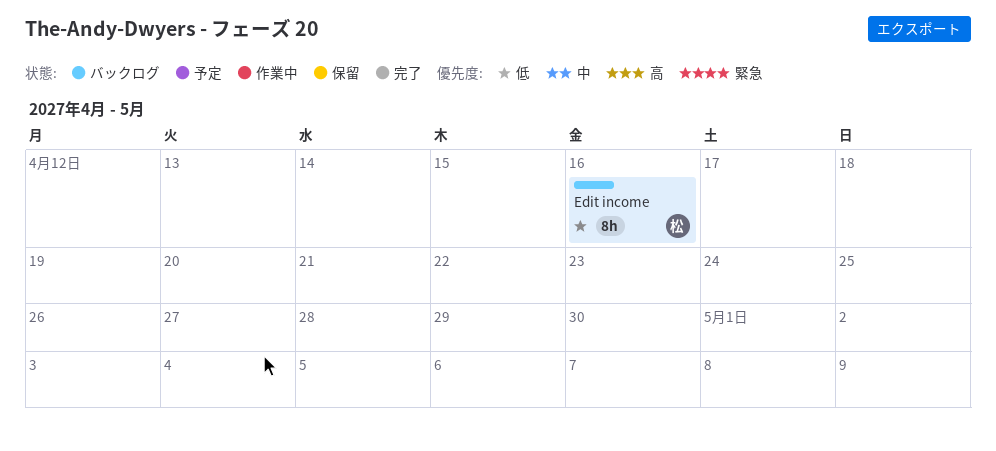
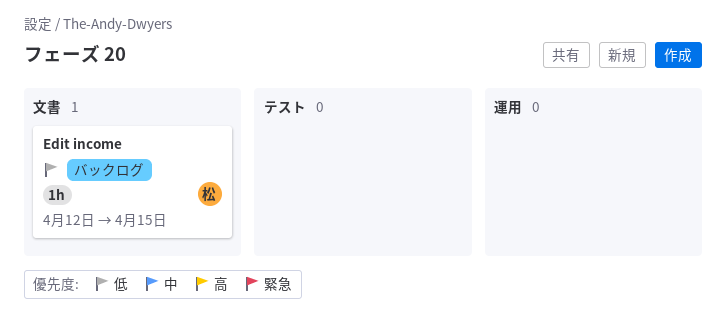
Edit income, estimate: 8h -> 1h
Edit income, due: Apr 16 -> Apr 15

